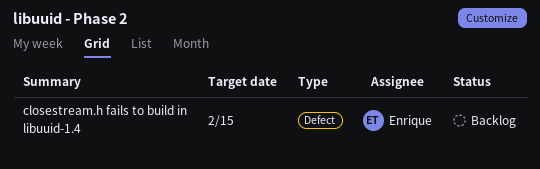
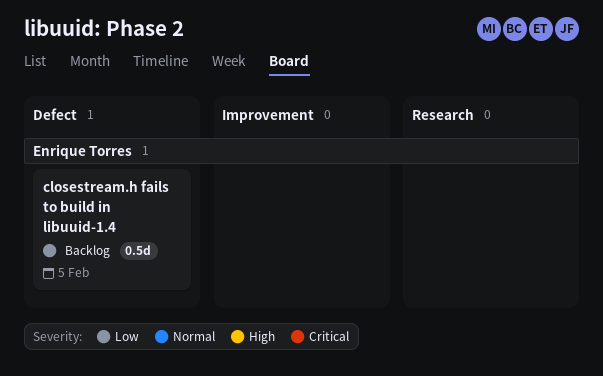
closestream.h fails to build in libuuid-1.4, due: Feb 15 -> Feb 5

